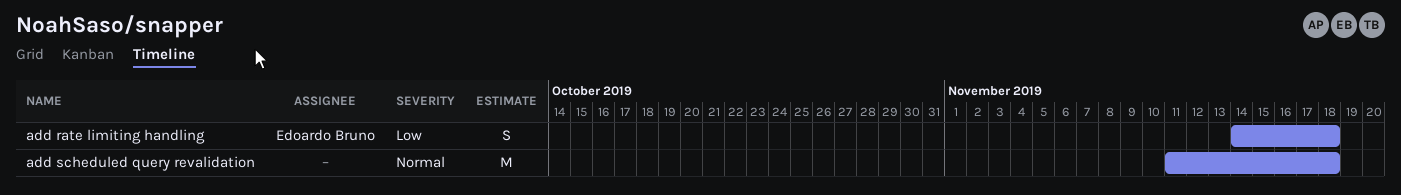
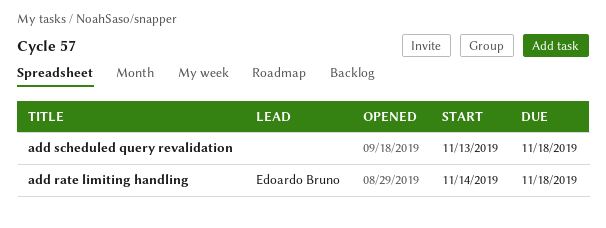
add scheduled query revalidation, start: Nov 11 -> Nov 13

